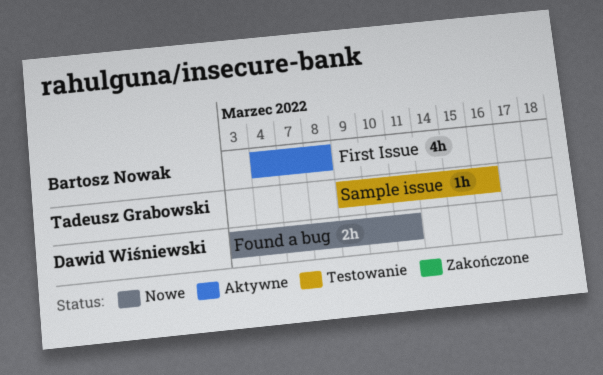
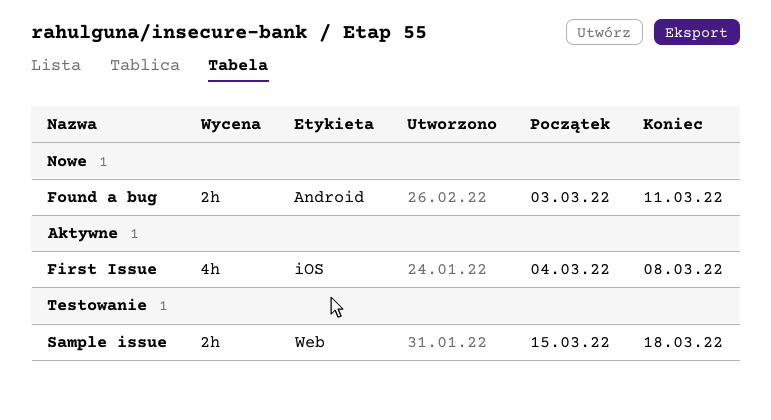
Sample issue, estimate: 1h -> 2h
Sample issue, start: Mar 9 -> Mar 15
Sample issue, due: Mar 16 -> Mar 18

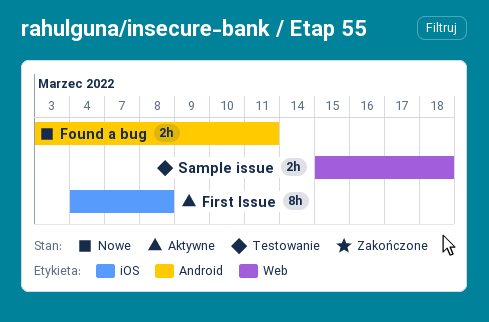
First Issue, estimate: 4h -> 8h

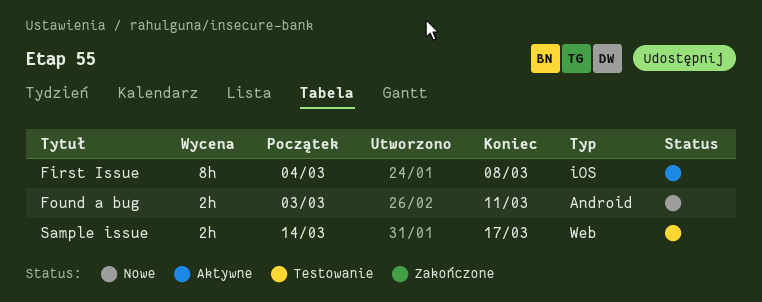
Sample issue, start: Mar 15 -> Mar 14
Sample issue, due: Mar 18 -> Mar 17

